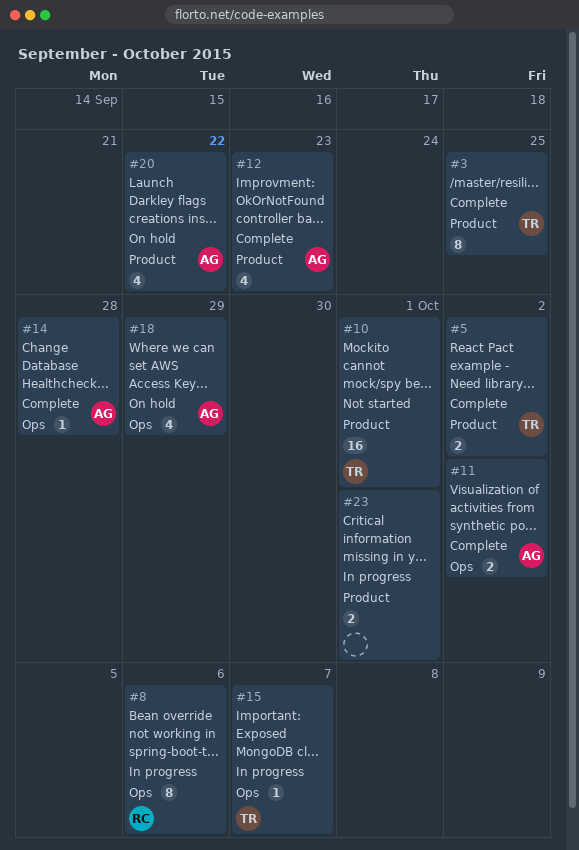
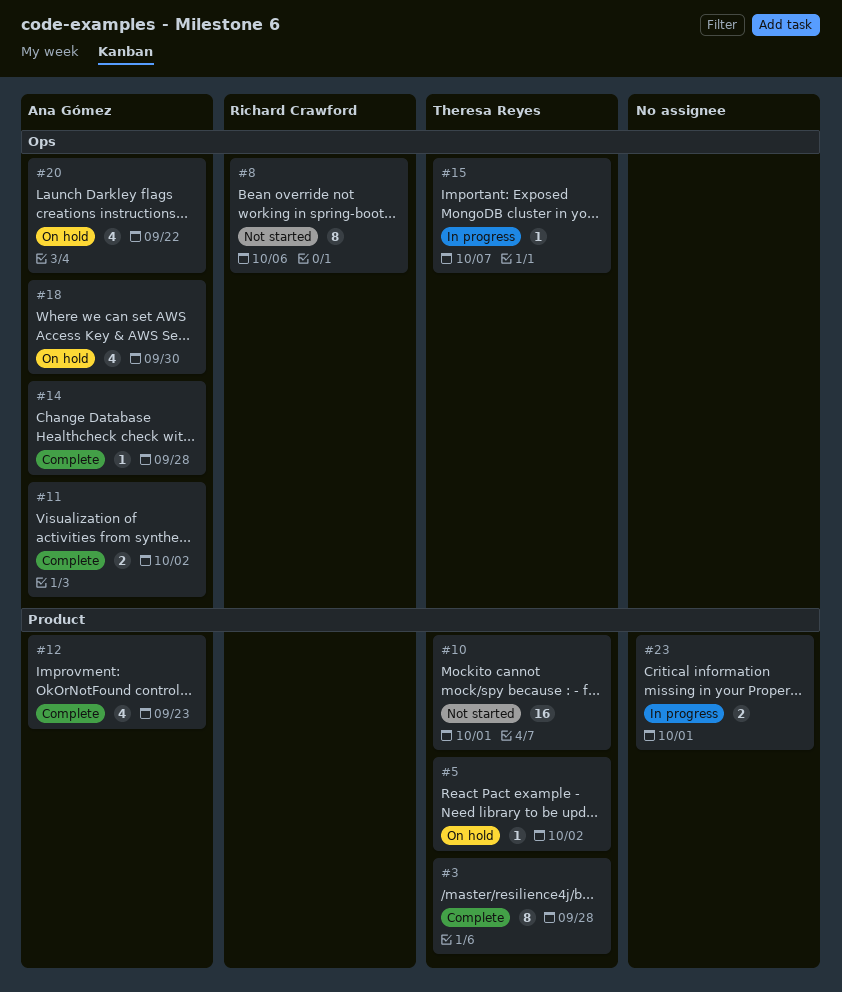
#3, due: Sep 25 -> Sep 28
#5, status: Complete -> On hold
#5, estimate: 2 -> 1
#8, status: In progress -> Not started
#18, due: Sep 29 -> Sep 30
#20, label: Product -> Ops

